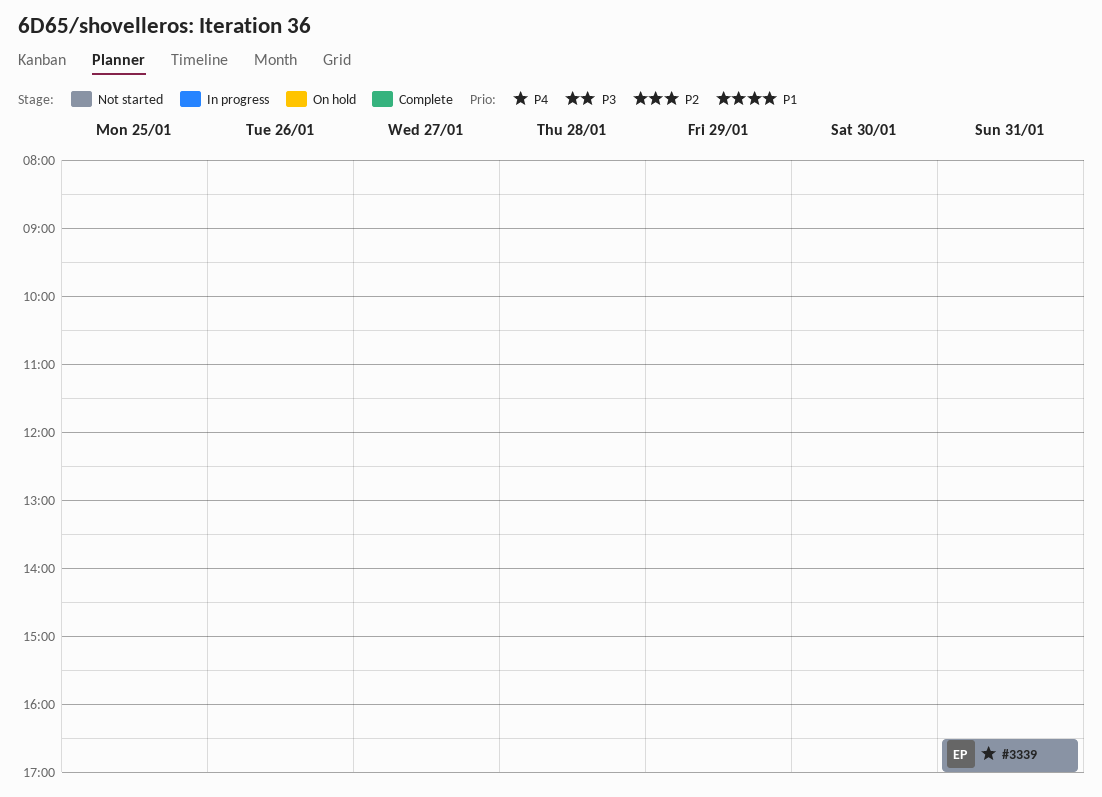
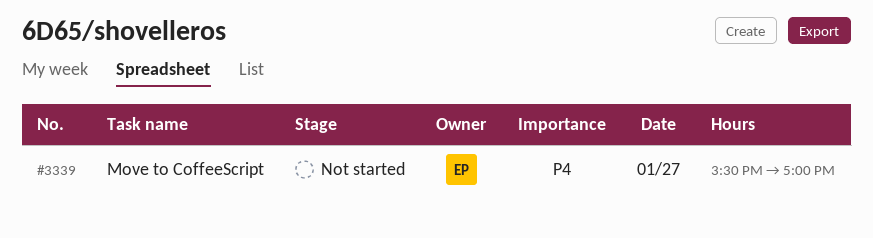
#3339, day: Jan 31 -> Jan 27
#3339, begins: 16:30 -> 15:30

